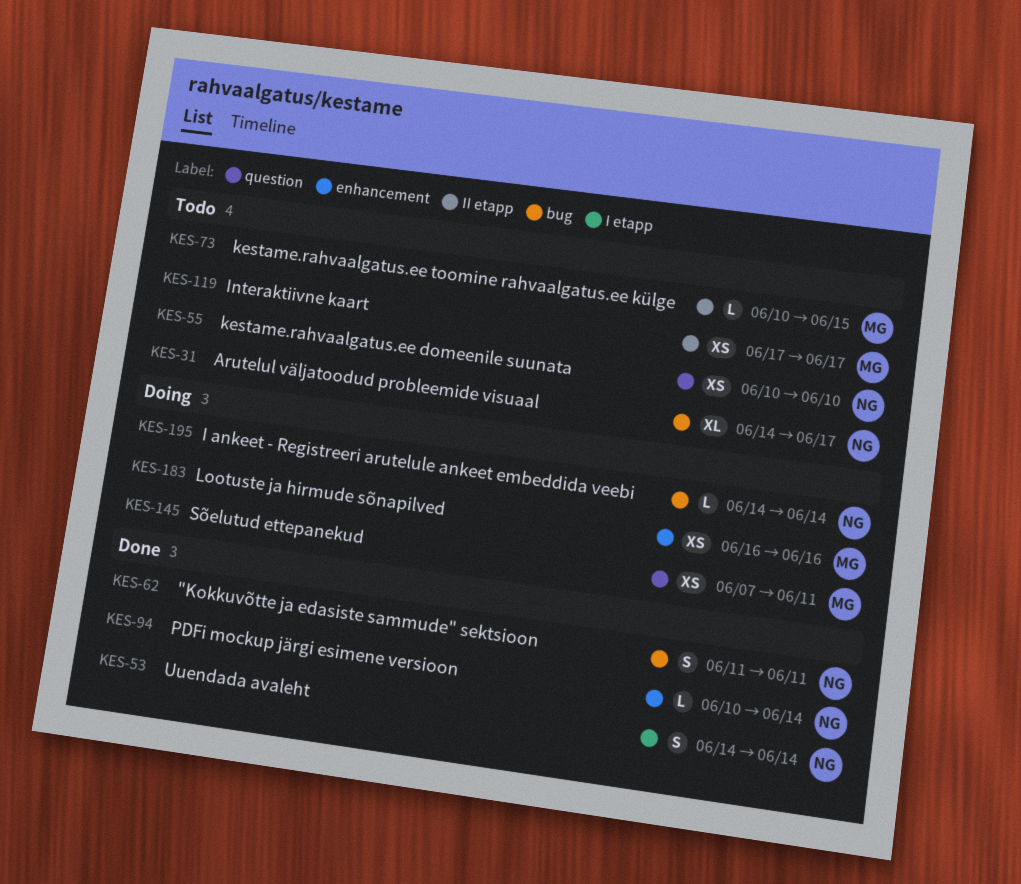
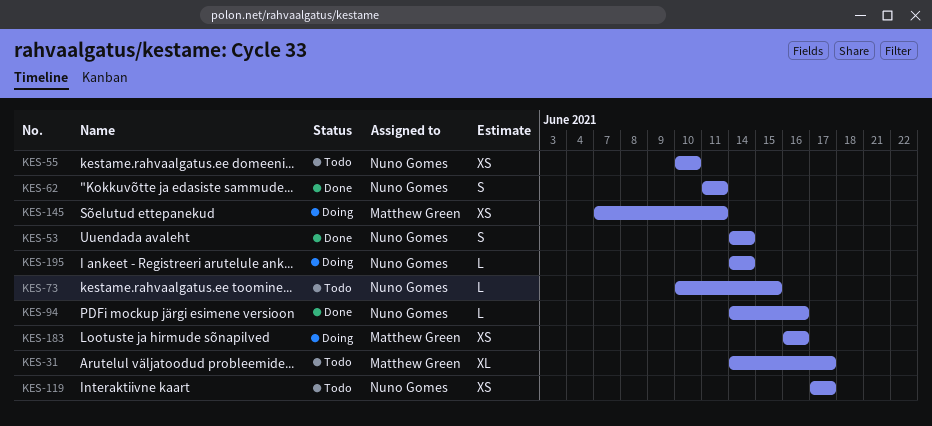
KES-31, owner: Nuno Gomes -> Matthew Green
KES-73, owner: Matthew Green -> Nuno Gomes
KES-94, start: Jun 10 -> Jun 14
KES-94, due: Jun 14 -> Jun 16
KES-119, owner: Matthew Green -> Nuno Gomes

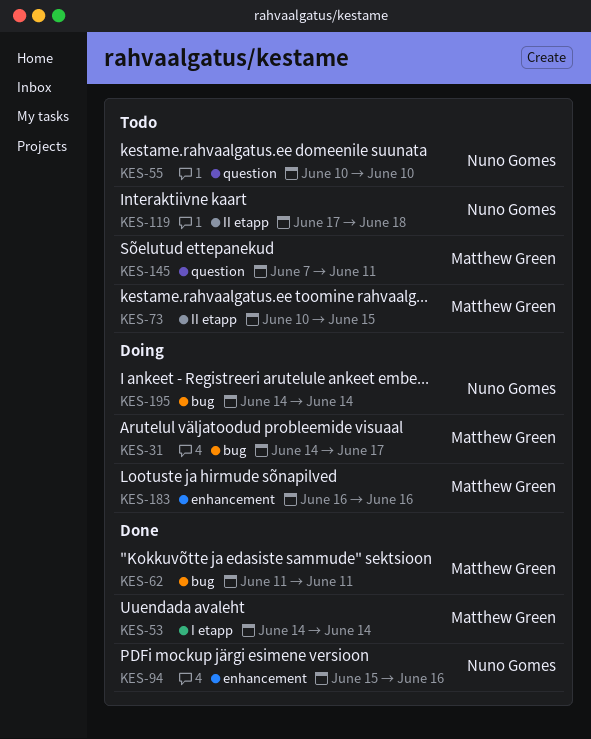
KES-31, status: Todo -> Doing
KES-53, owner: Nuno Gomes -> Matthew Green
KES-62, owner: Nuno Gomes -> Matthew Green
KES-73, owner: Nuno Gomes -> Matthew Green
KES-94, start: Jun 14 -> Jun 15
KES-119, due: Jun 17 -> Jun 18
KES-145, status: Doing -> Todo

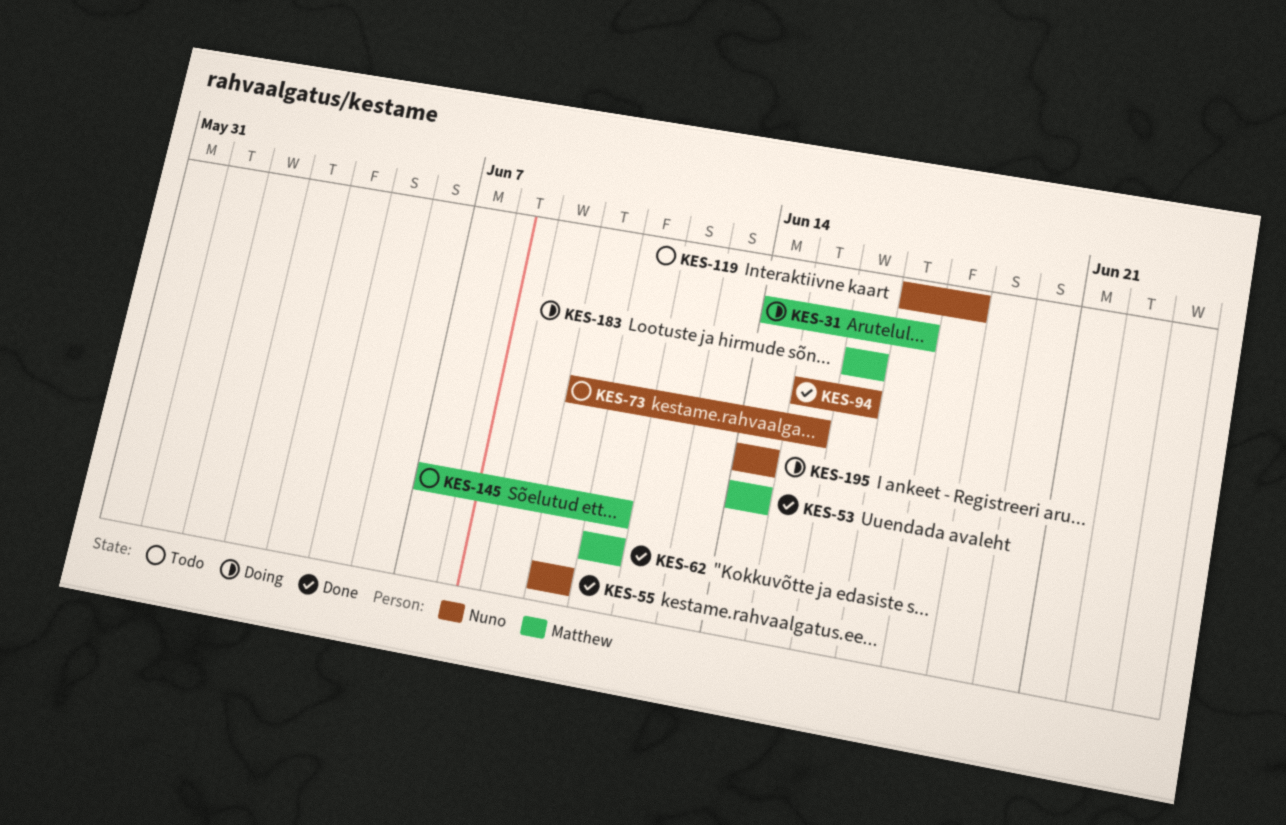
KES-55, status: Todo -> Done
KES-73, owner: Matthew Green -> Nuno Gomes

